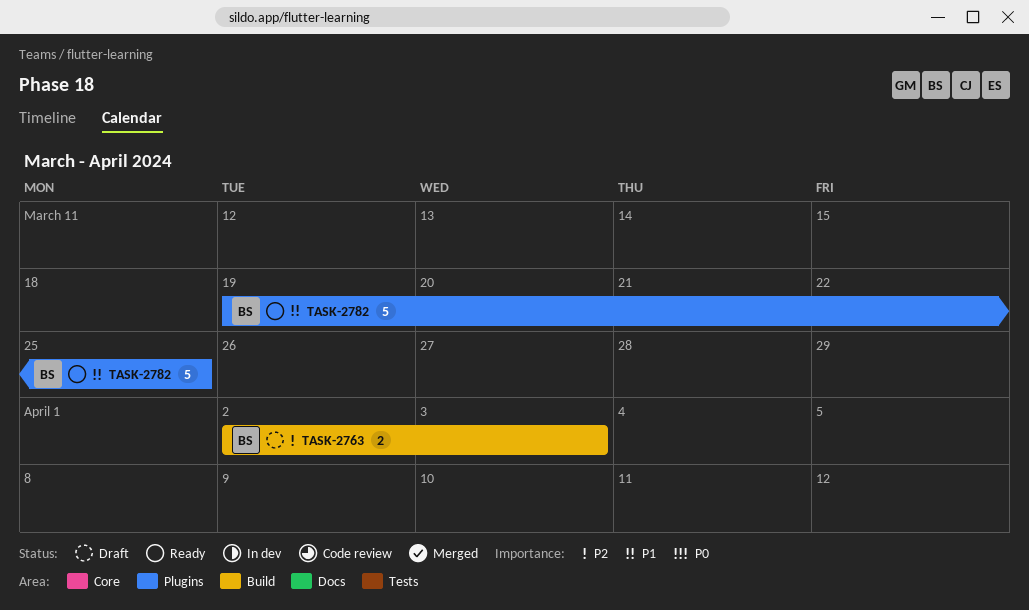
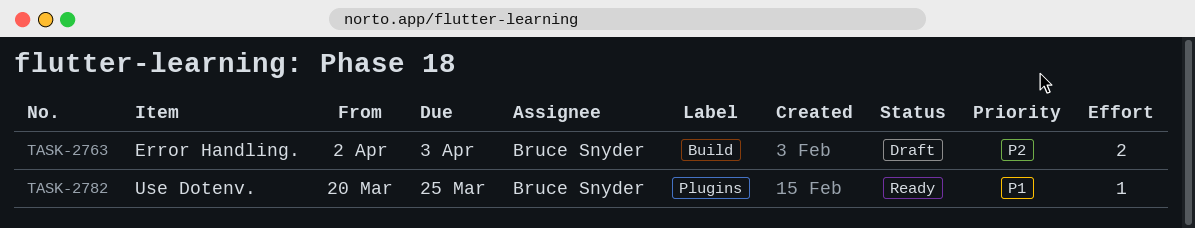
TASK-2782, estimate: 5 -> 1
TASK-2782, start: Mar 19 -> Mar 20

